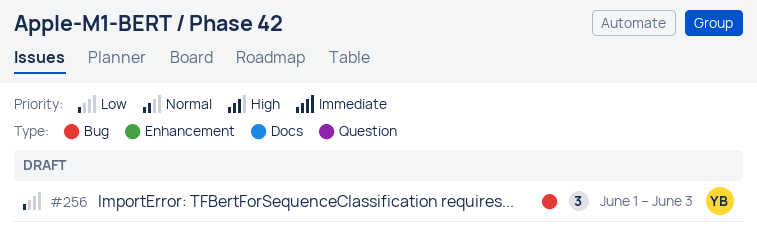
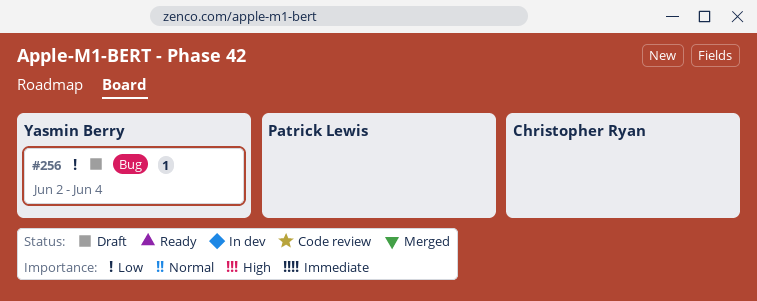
#256, estimate: 3 -> 1
#256, start: Jun 1 -> Jun 2
#256, due: Jun 3 -> Jun 4

